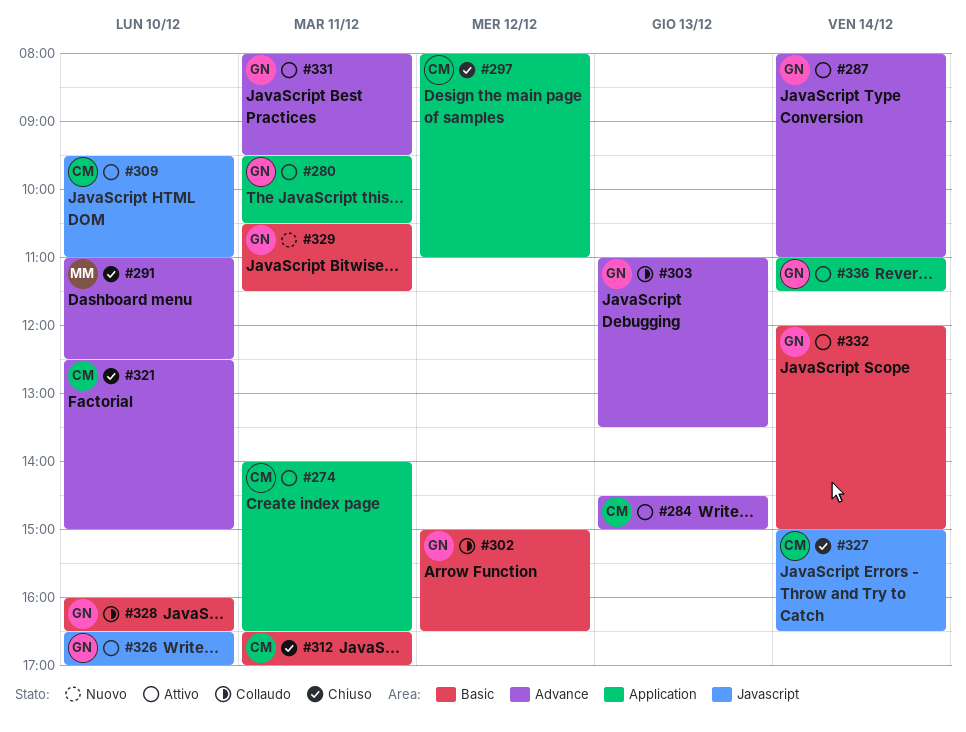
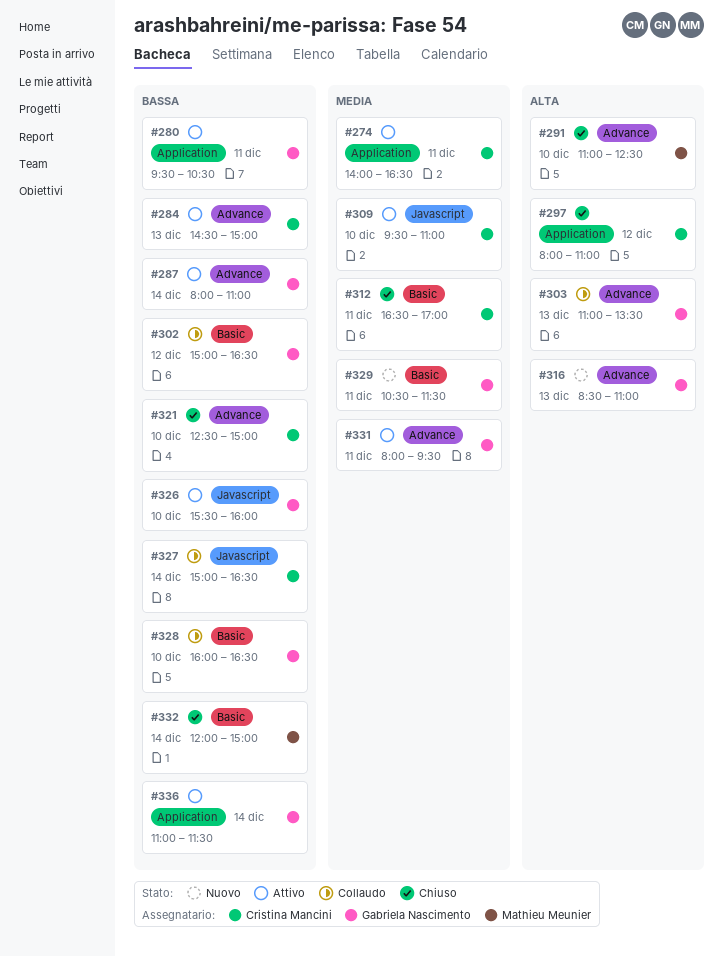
#316: none -> present
#326, begins: 16:30 -> 15:30
#326, ends: 17:00 -> 16:00
#327, status: Chiuso -> Collaudo
#332, status: Attivo -> Chiuso
#332, owner: Gabriela Nascimento -> Mathieu Meunier

